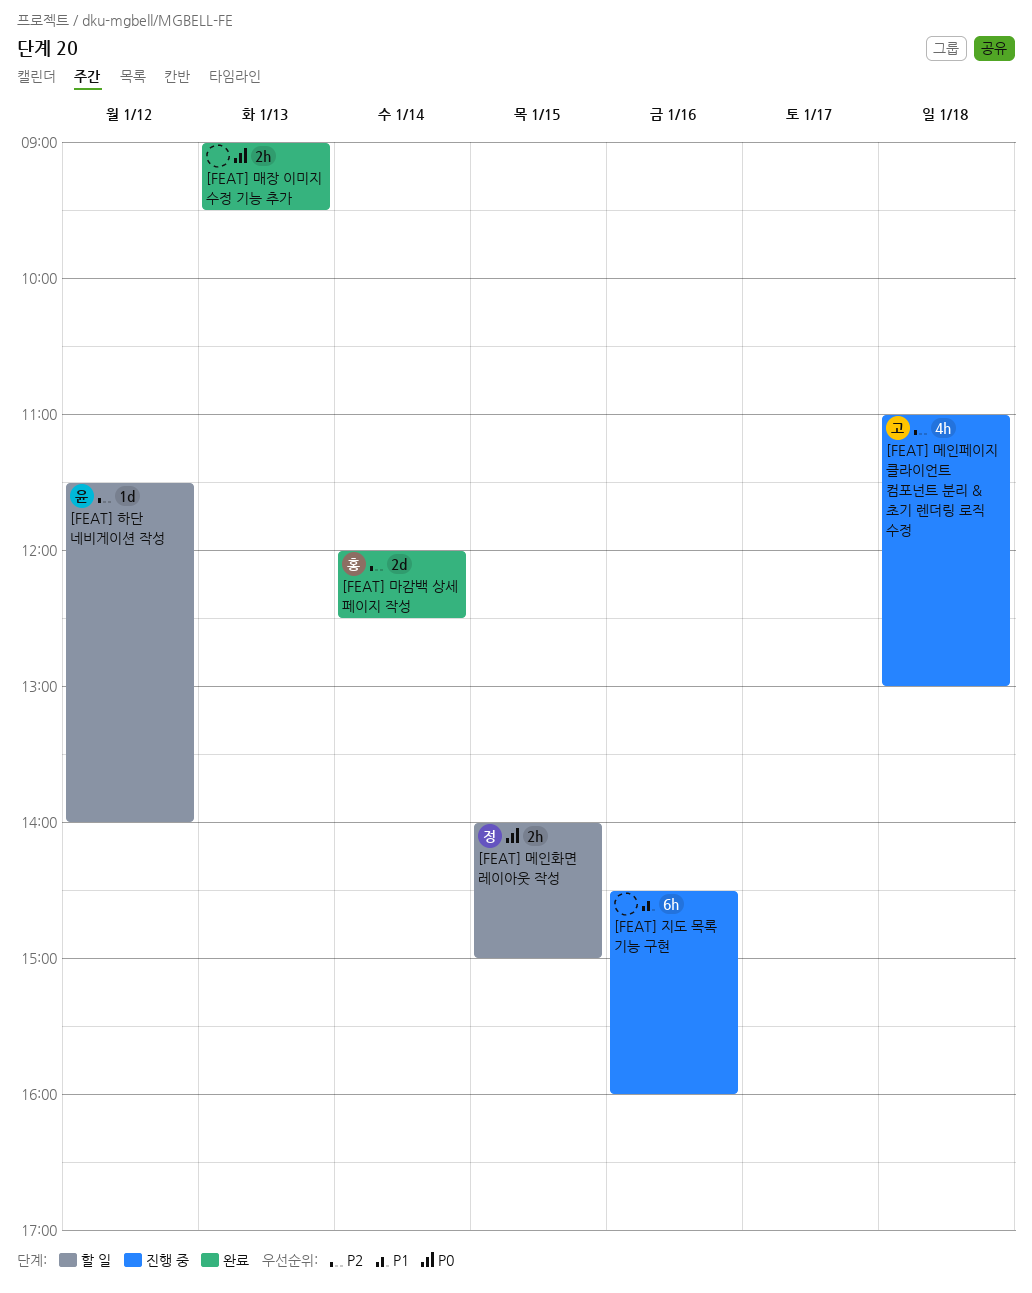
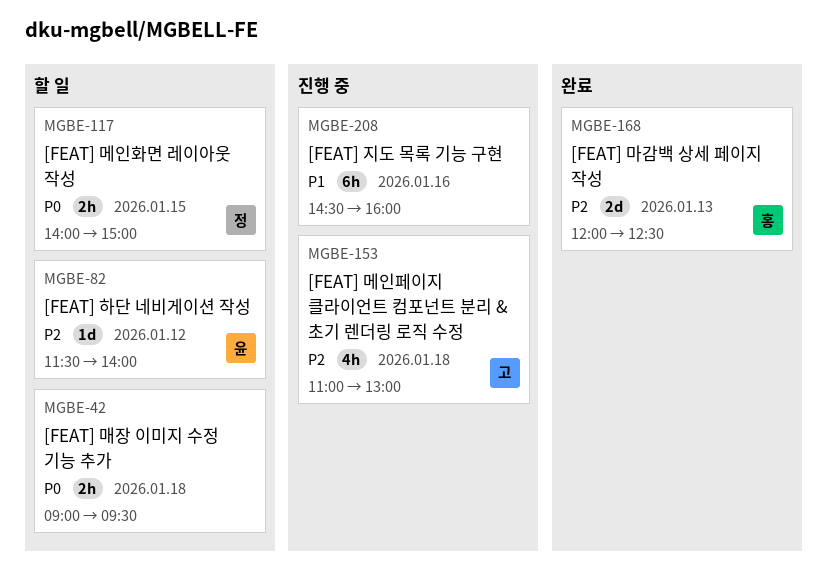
[FEAT] 마감백 상세 페이지 작성, day: Jan 14 -> Jan 13
[FEAT] 매장 이미지 수정 기능 추가, status: 완료 -> 할 일
[FEAT] 매장 이미지 수정 기능 추가, day: Jan 13 -> Jan 18

